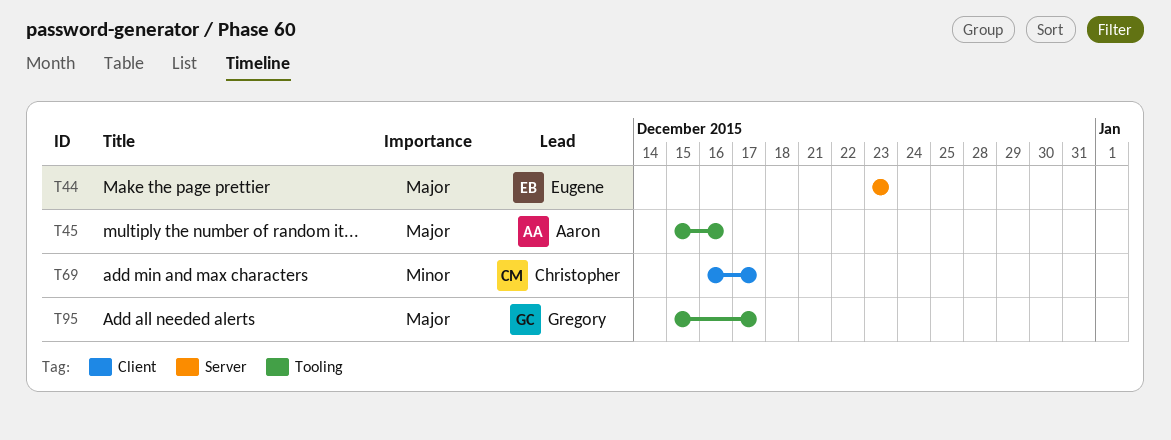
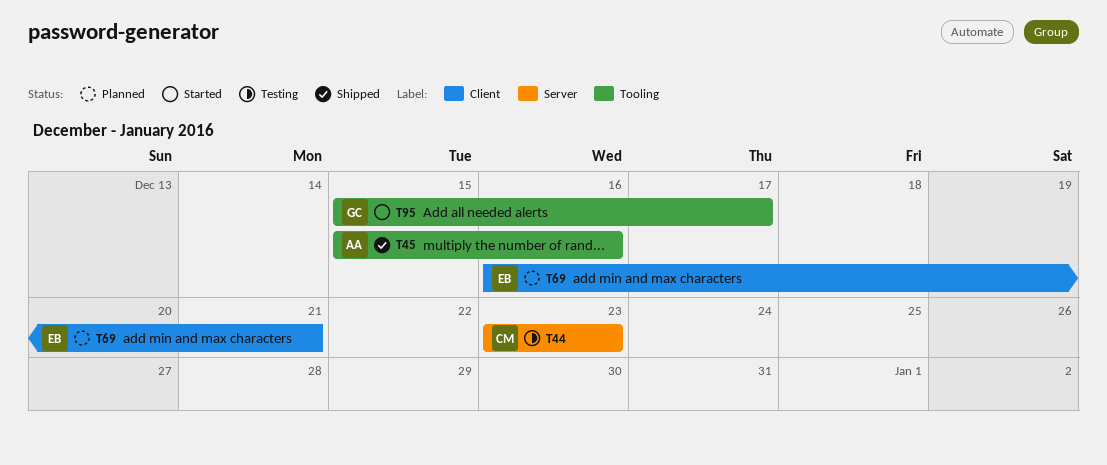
T44, owner: Eugene -> Christopher
T69, owner: Christopher -> Eugene
T69, due: Dec 17 -> Dec 21

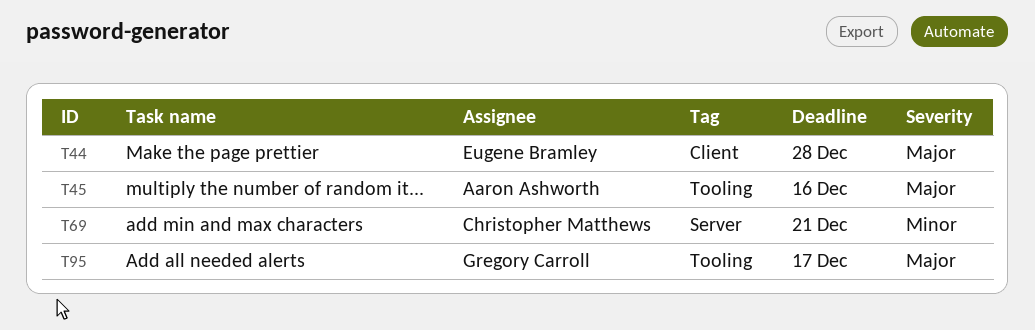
T44, owner: Christopher Matthews -> Eugene Bramley
T44, label: Server -> Client
T44, due: Dec 23 -> Dec 28
T69, owner: Eugene Bramley -> Christopher Matthews
T69, label: Client -> Server

